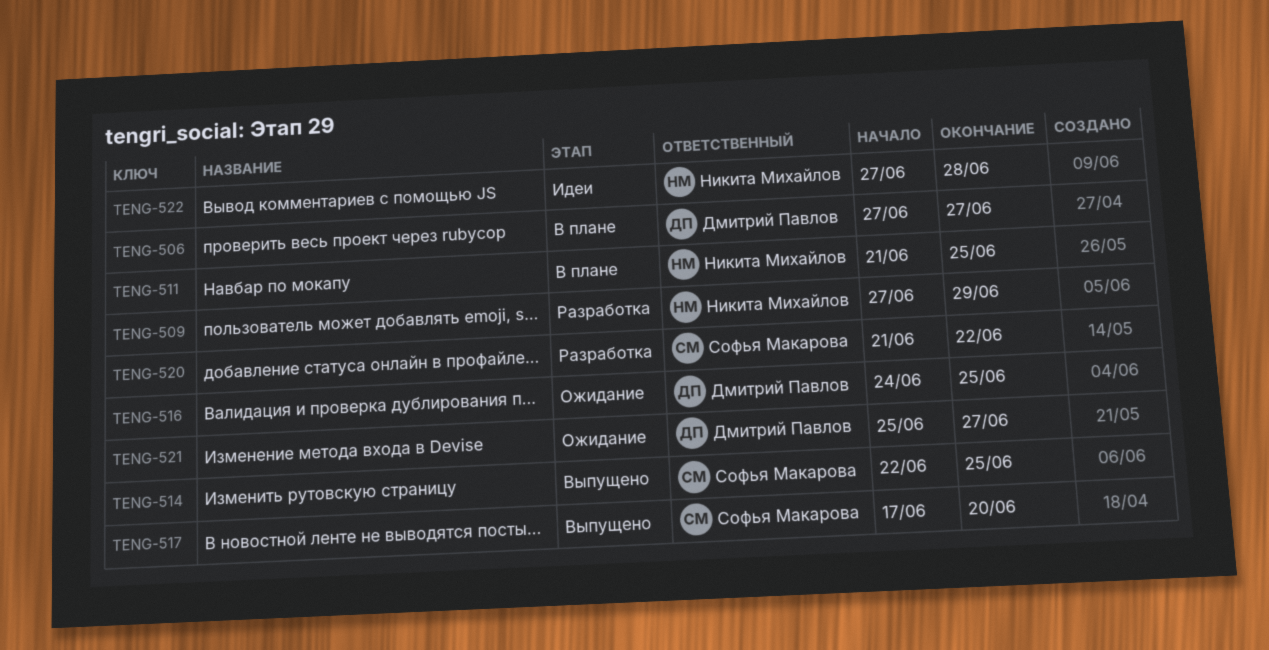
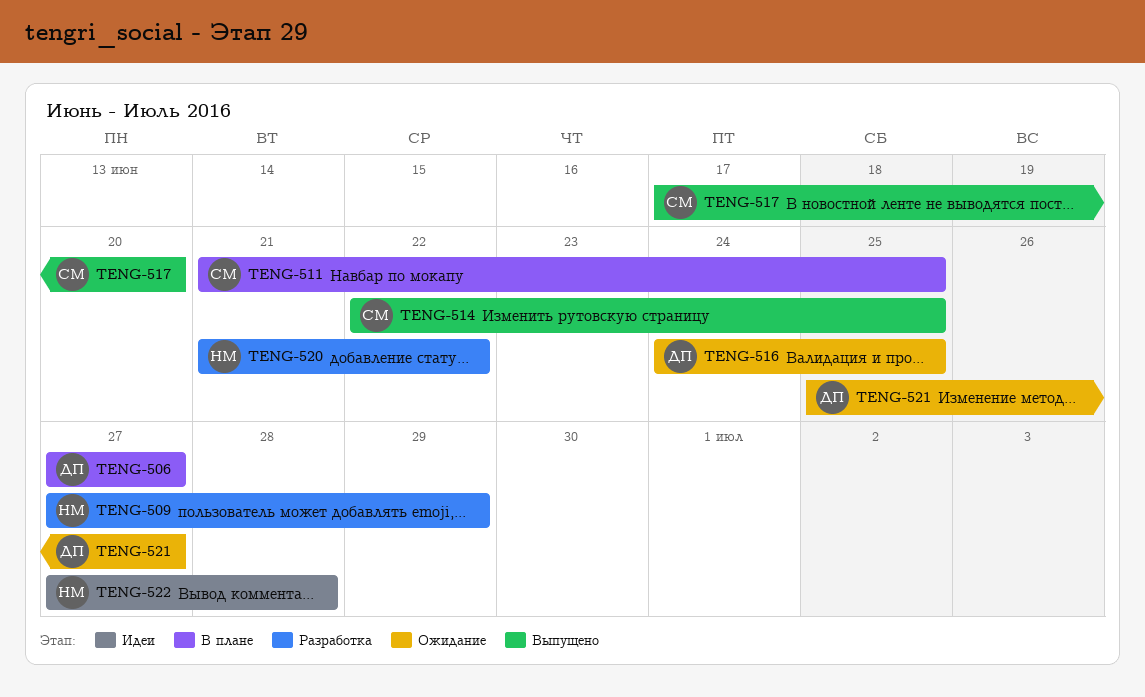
TENG-511, owner: Никита Михайлов -> Софья Макарова
TENG-520, owner: Софья Макарова -> Никита Михайлов

